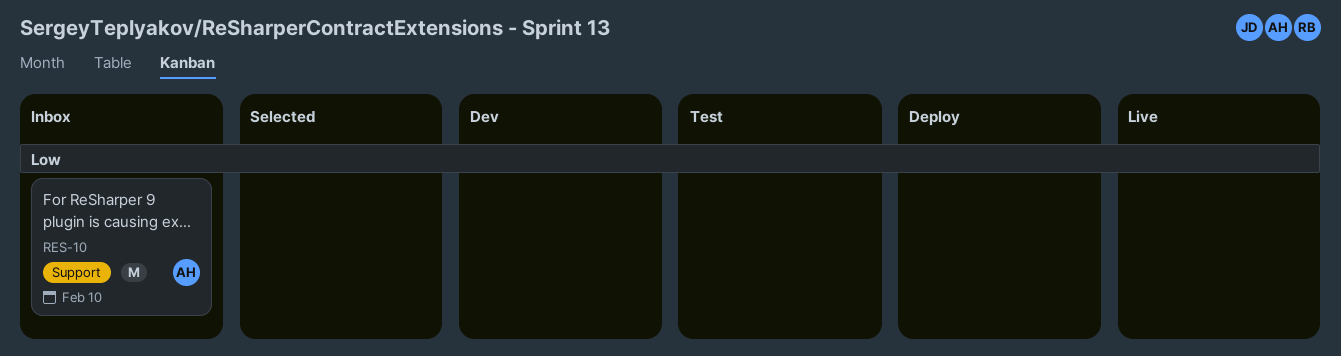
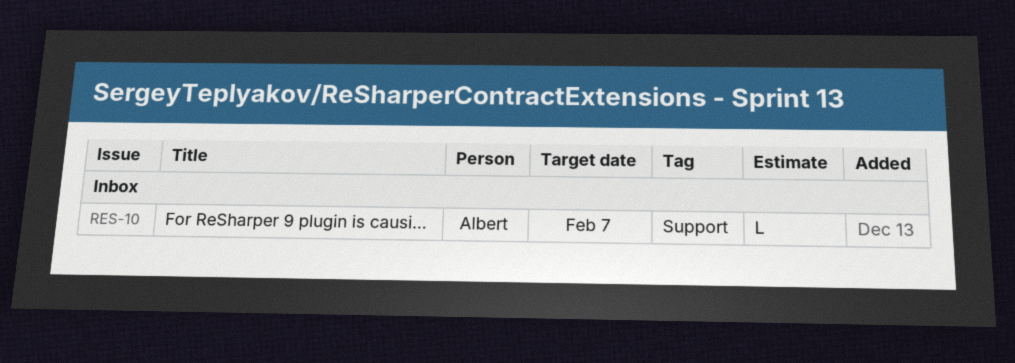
RES-10, estimate: M -> L
RES-10, due: Feb 10 -> Feb 7

